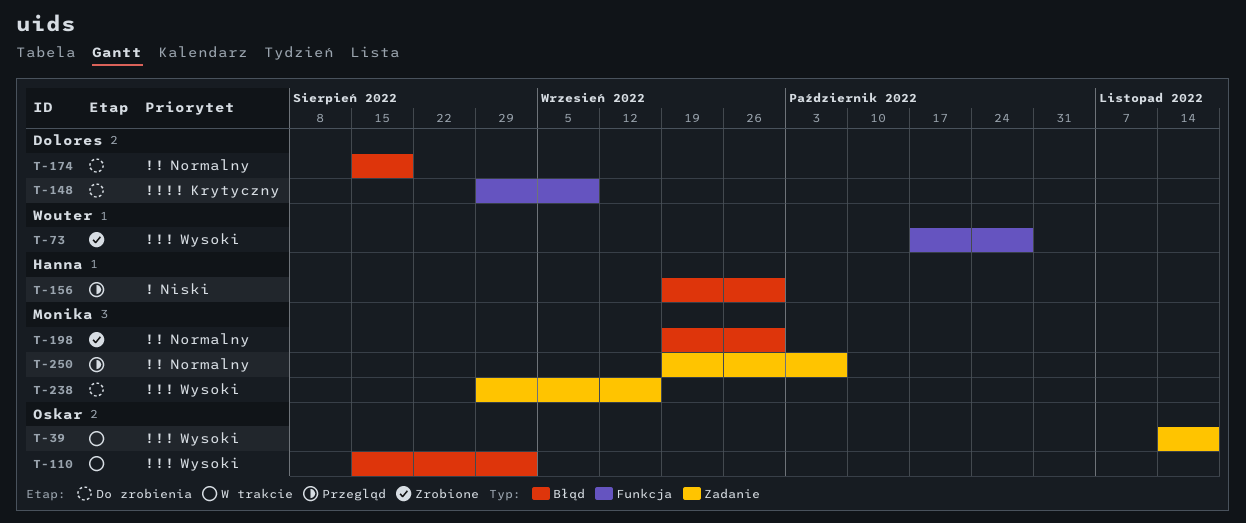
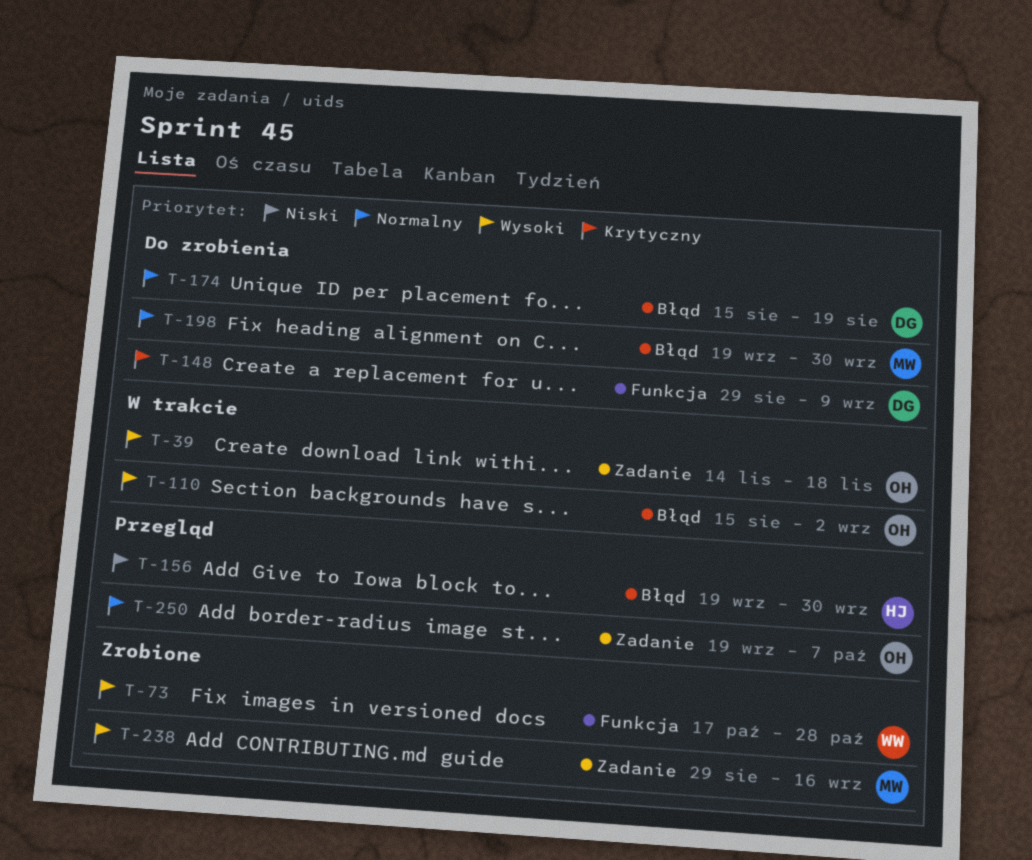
T-198, status: Zrobione -> Do zrobienia
T-238, status: Do zrobienia -> Zrobione
T-250, owner: Monika -> Oskar

